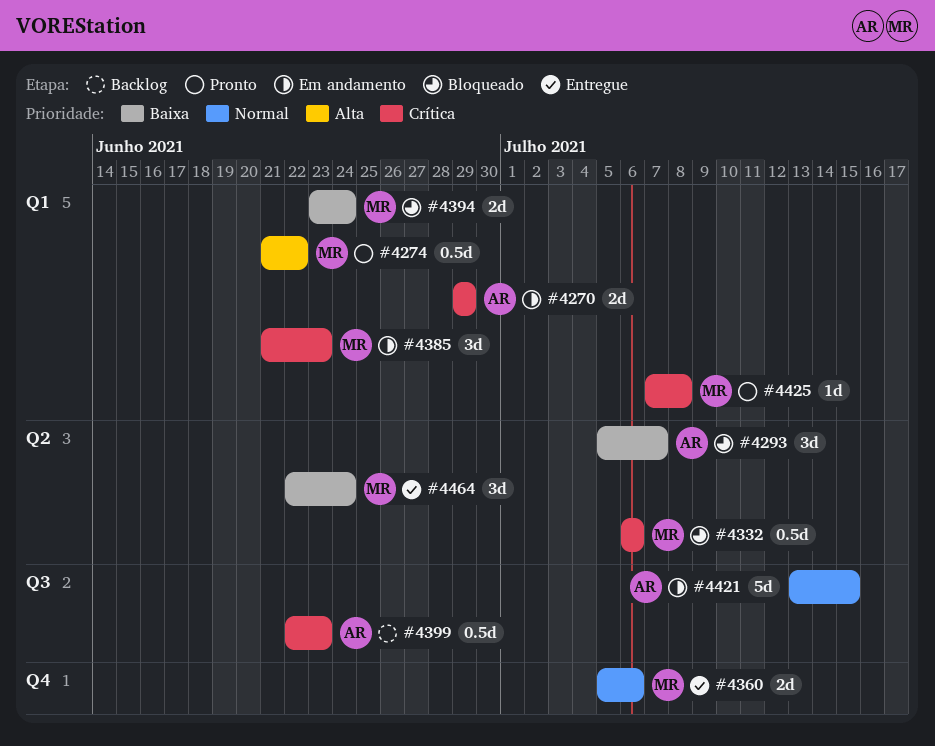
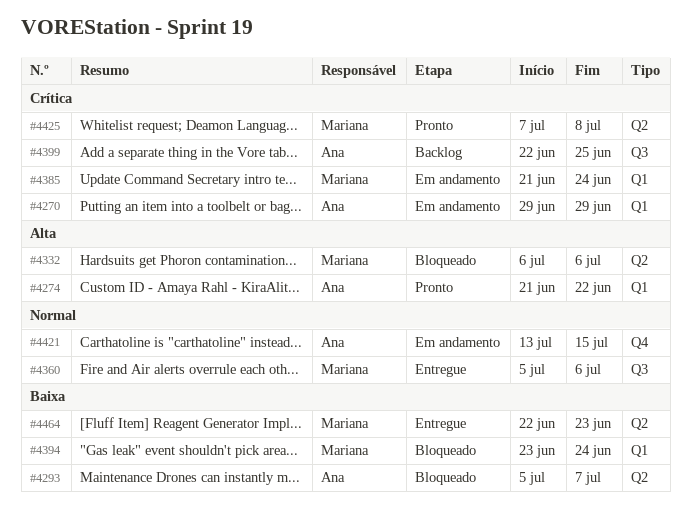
#4274, owner: Mariana -> Ana
#4332, priority: Crítica -> Alta
#4360, label: Q4 -> Q3
#4385, due: Jun 23 -> Jun 24
#4399, due: Jun 23 -> Jun 25
#4421, label: Q3 -> Q4
#4425, label: Q1 -> Q2
#4464, due: Jun 24 -> Jun 23

